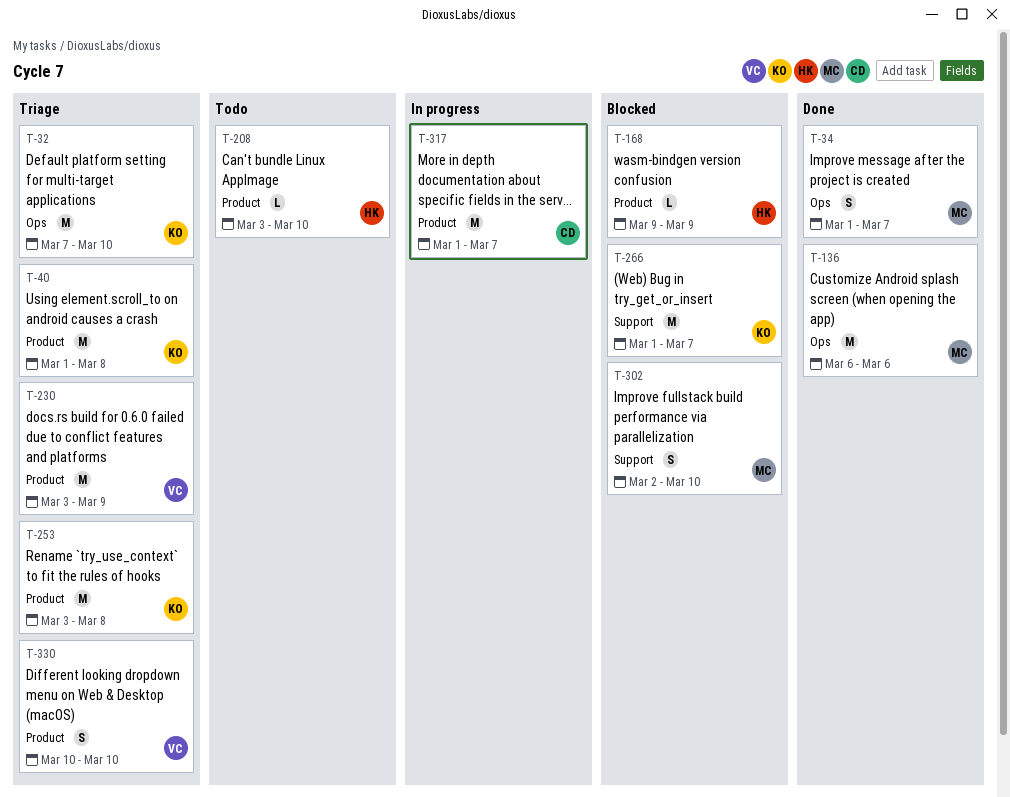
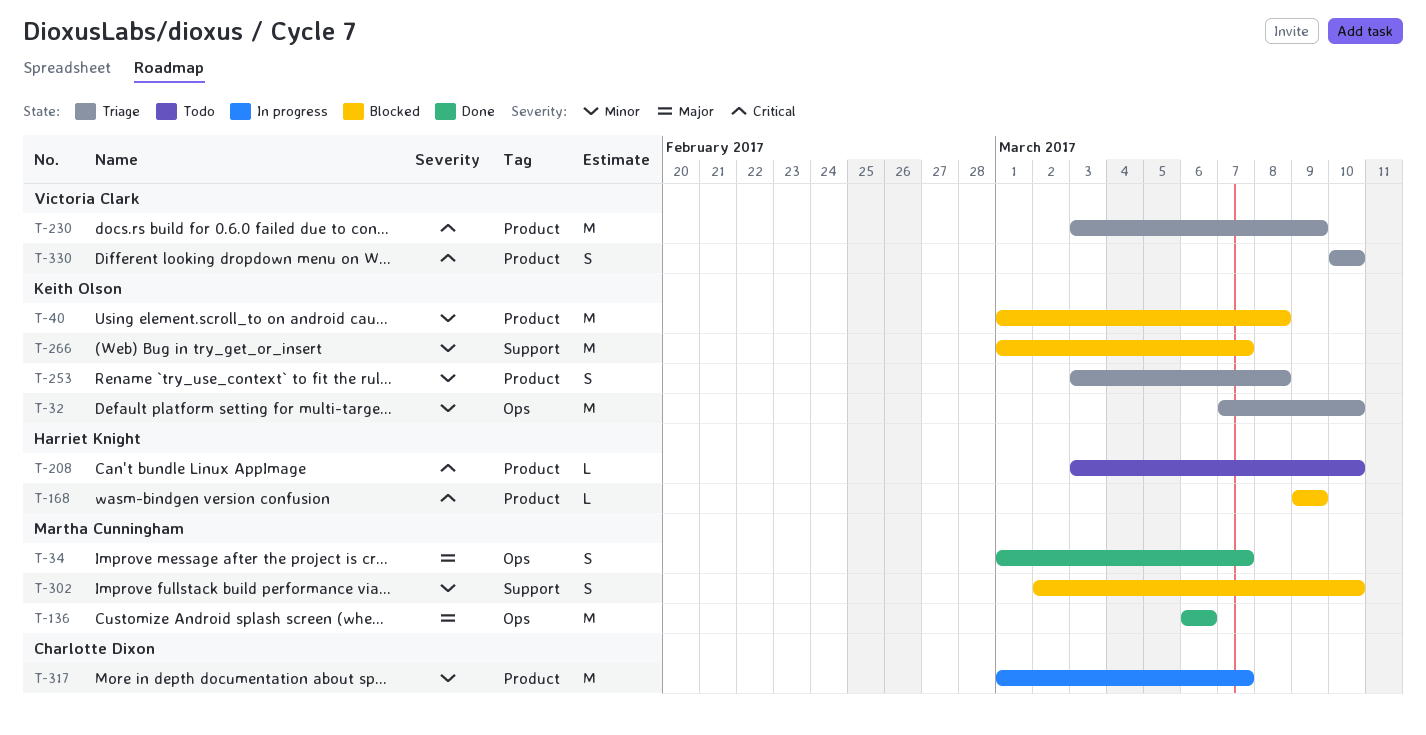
T-40, status: Triage -> Blocked
T-253, estimate: M -> S

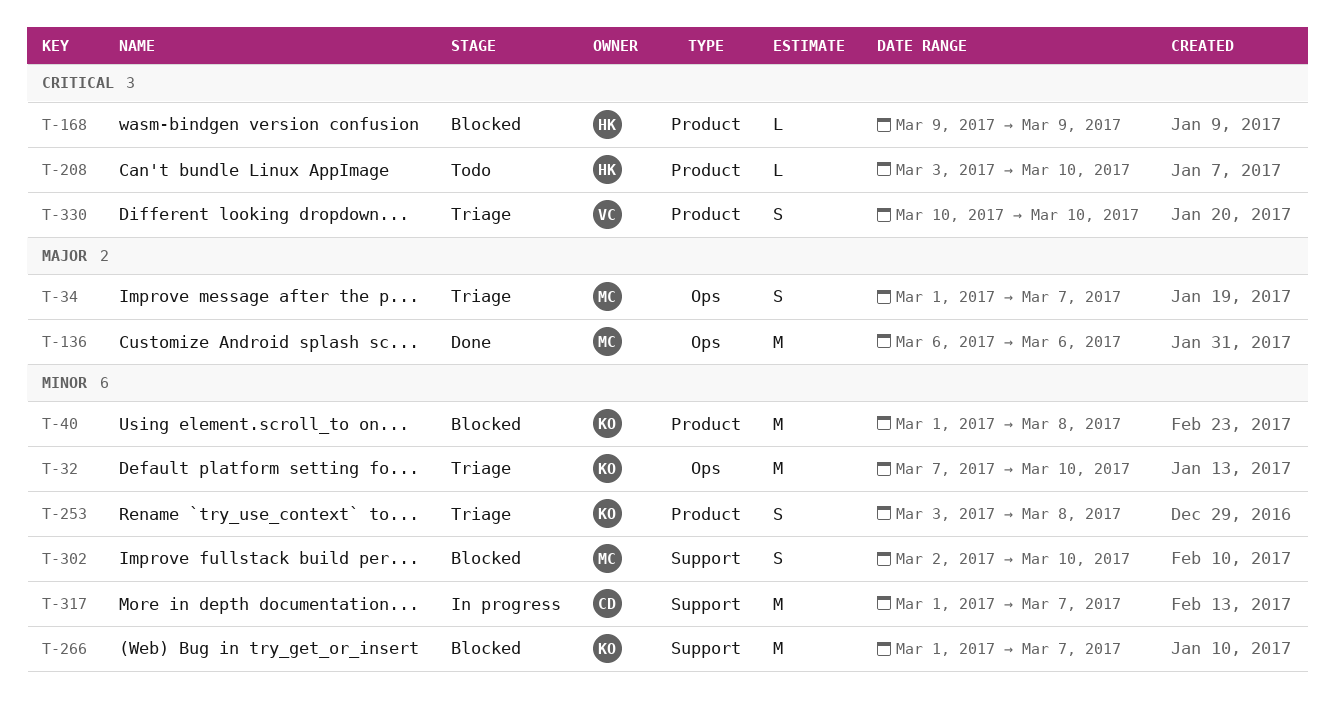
T-34, status: Done -> Triage
T-230: present -> none
T-317, label: Product -> Support

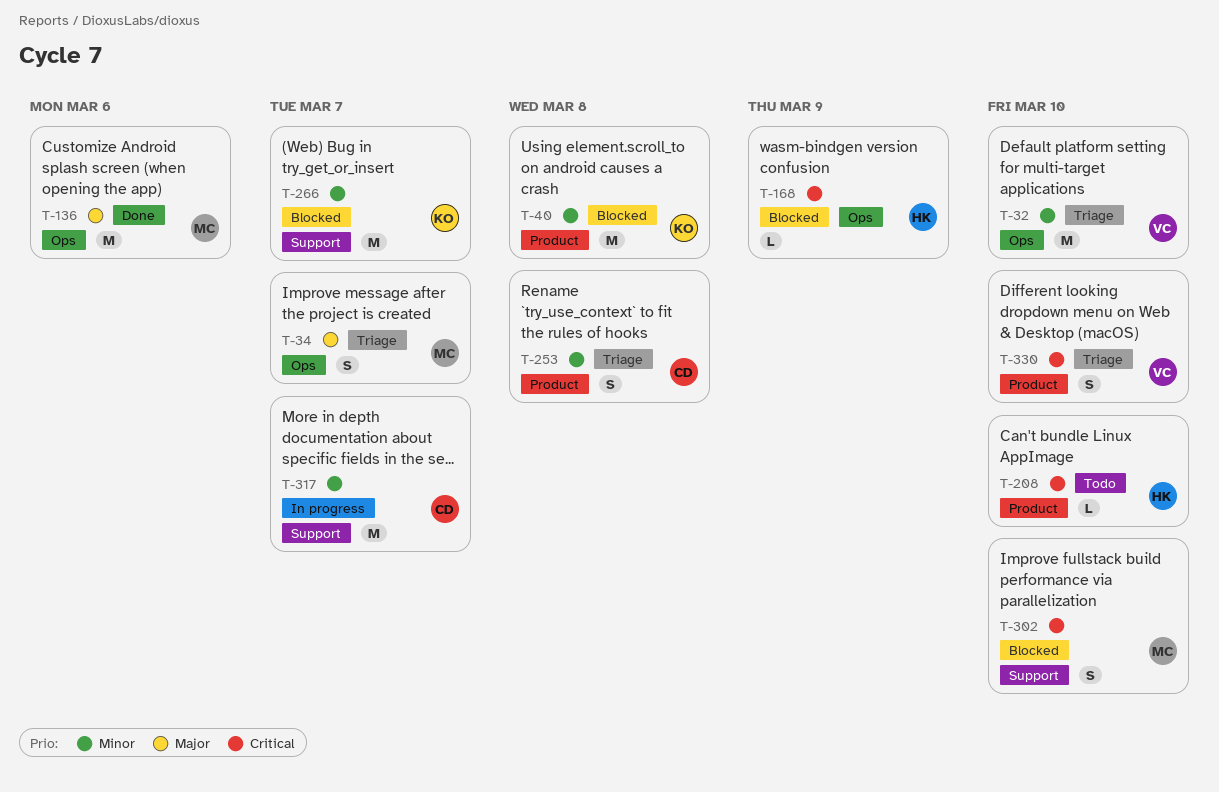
T-32, owner: KO -> VC
T-168, label: Product -> Ops
T-253, owner: KO -> CD
T-302, priority: Minor -> Critical

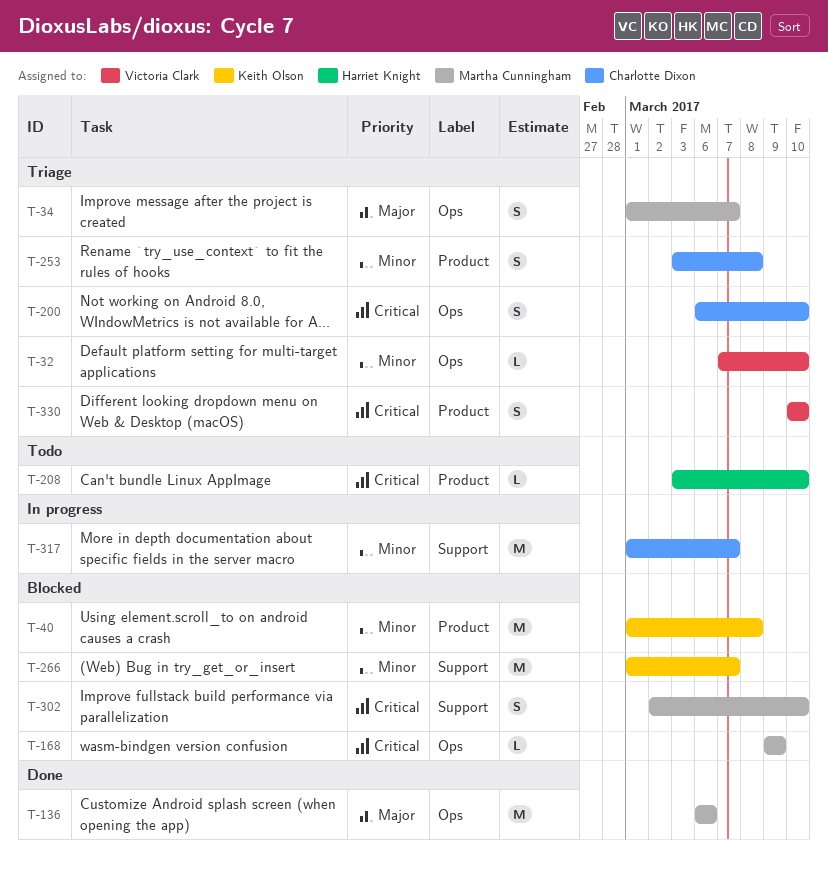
T-32, estimate: M -> L
T-168, owner: Harriet Knight -> Martha Cunningham
T-200: none -> present

